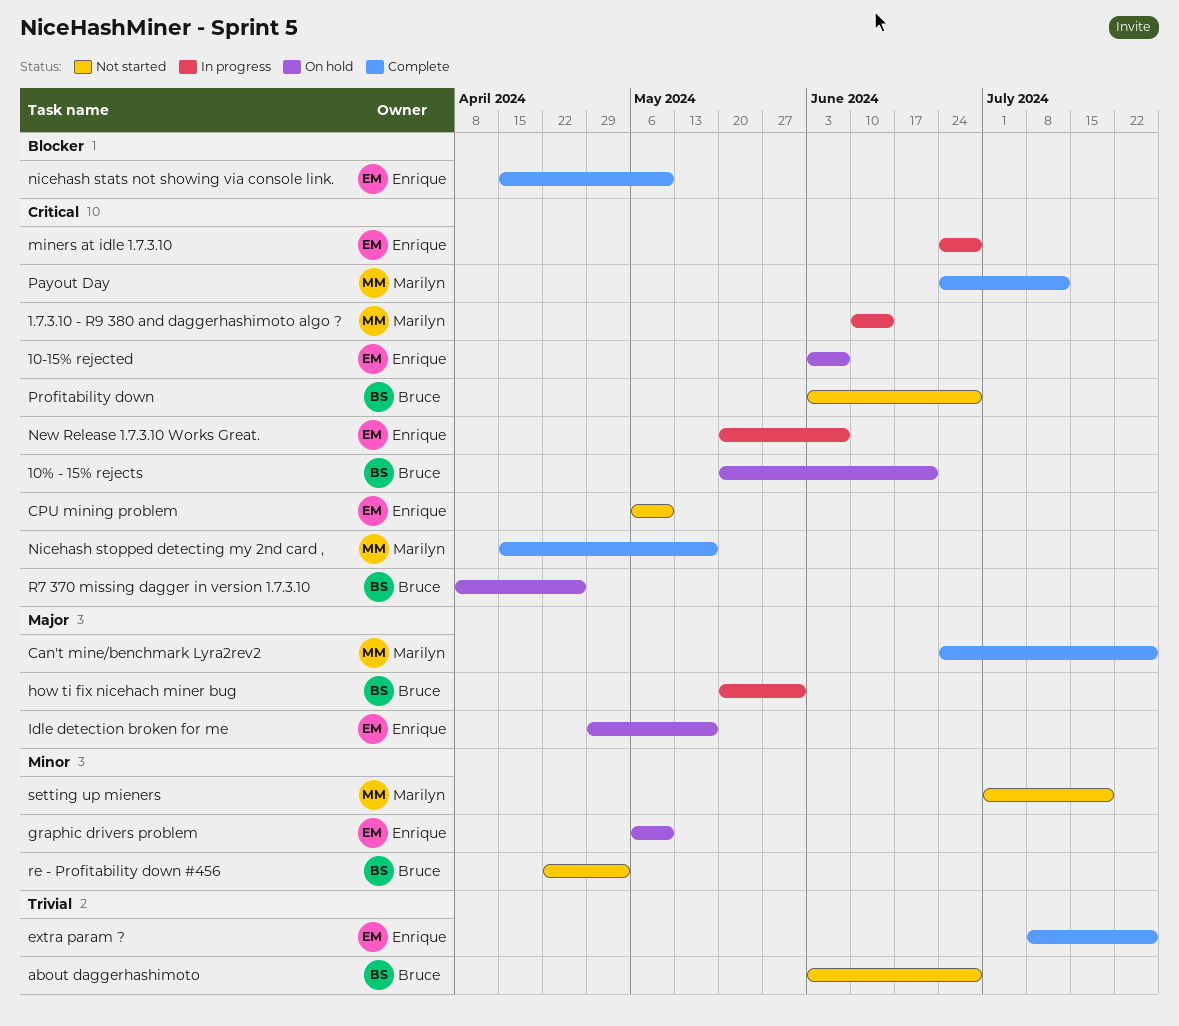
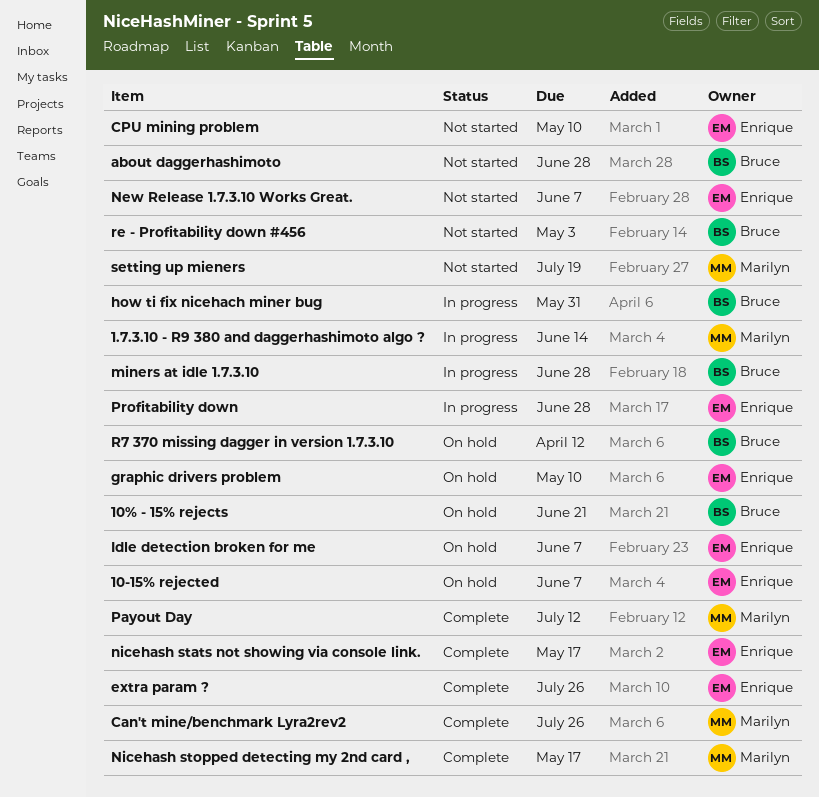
Idle detection broken for me, due: May 17 -> Jun 7
miners at idle 1.7.3.10, owner: Enrique -> Bruce
New Release 1.7.3.10 Works Great., status: In progress -> Not started
nicehash stats not showing via console link., due: May 10 -> May 17
Profitability down, status: Not started -> In progress
Profitability down, owner: Bruce -> Enrique
R7 370 missing dagger in version 1.7.3.10, due: Apr 26 -> Apr 12

